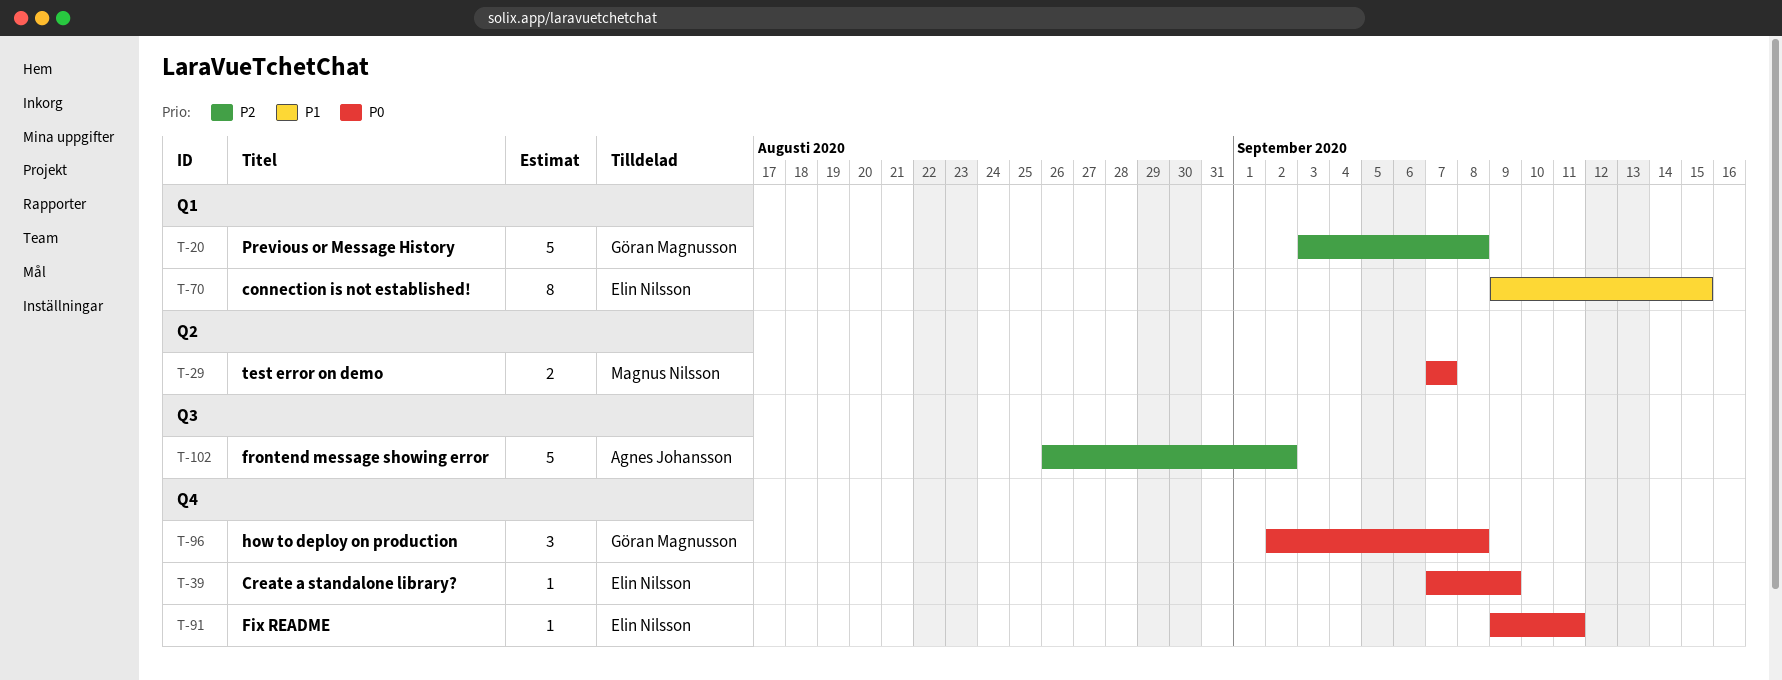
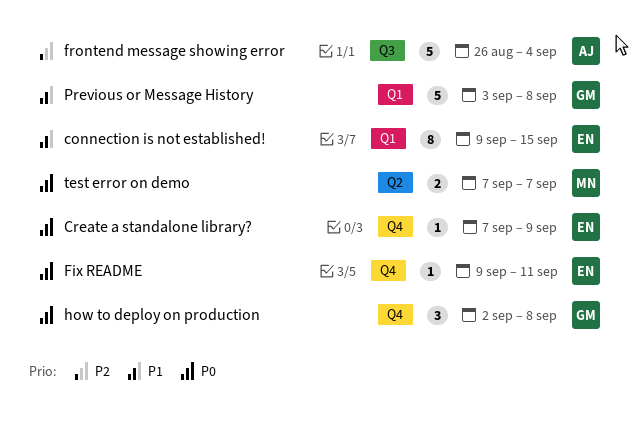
frontend message showing error, due: Sep 2 -> Sep 4
Previous or Message History, priority: P2 -> P1

